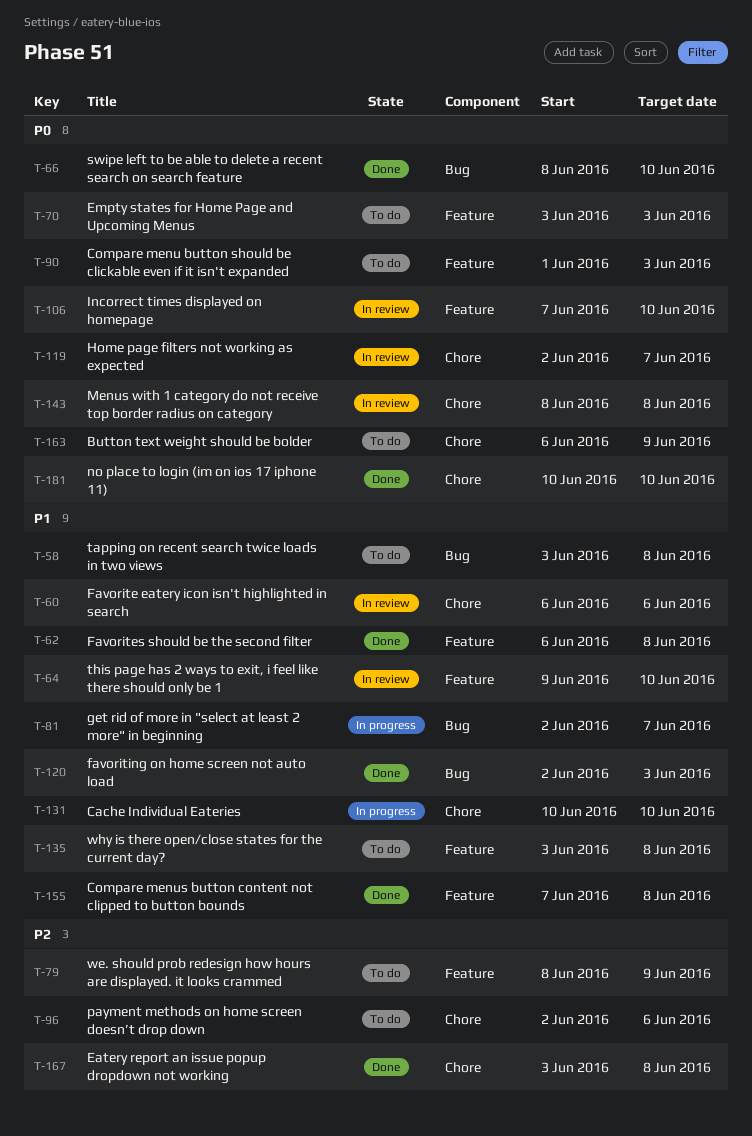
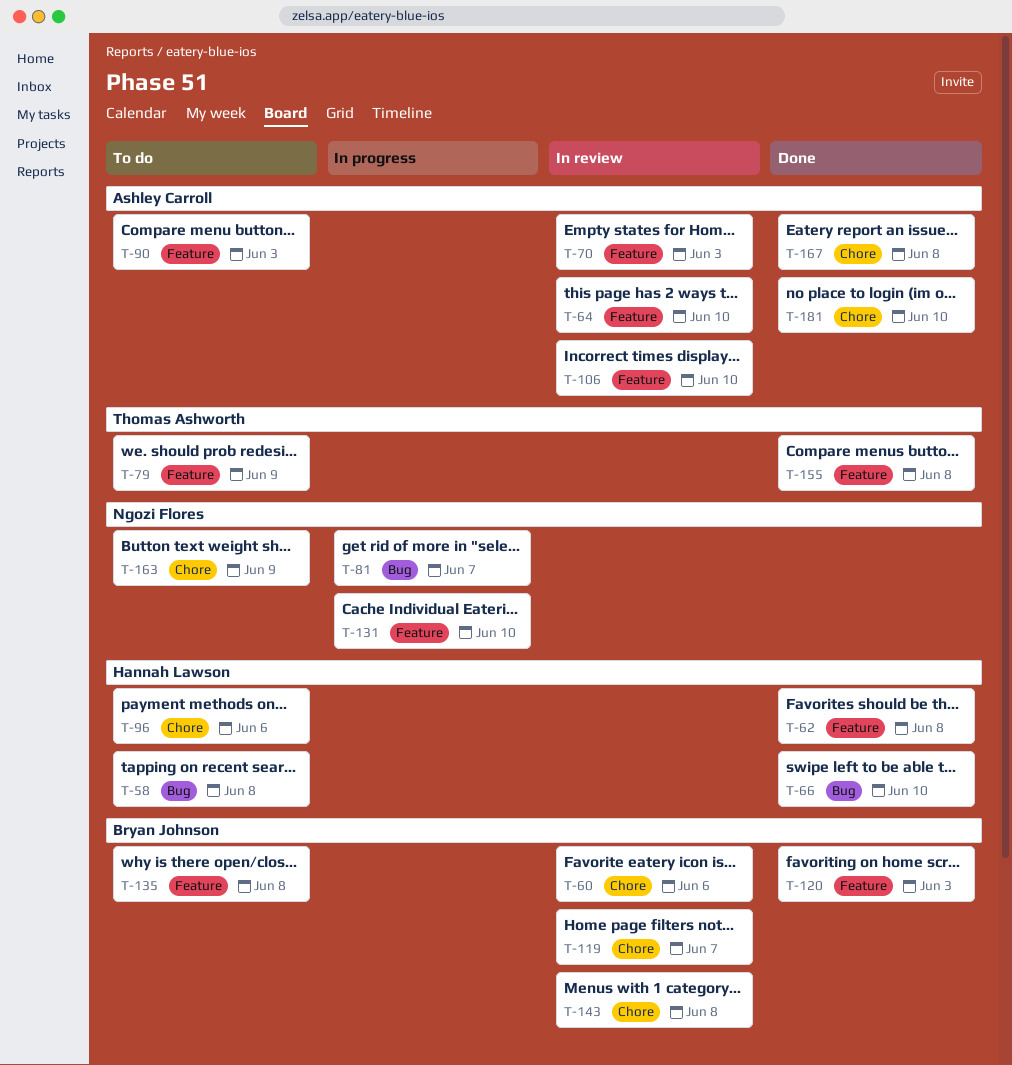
T-70, status: To do -> In review
T-120, label: Bug -> Feature
T-131, label: Chore -> Feature

